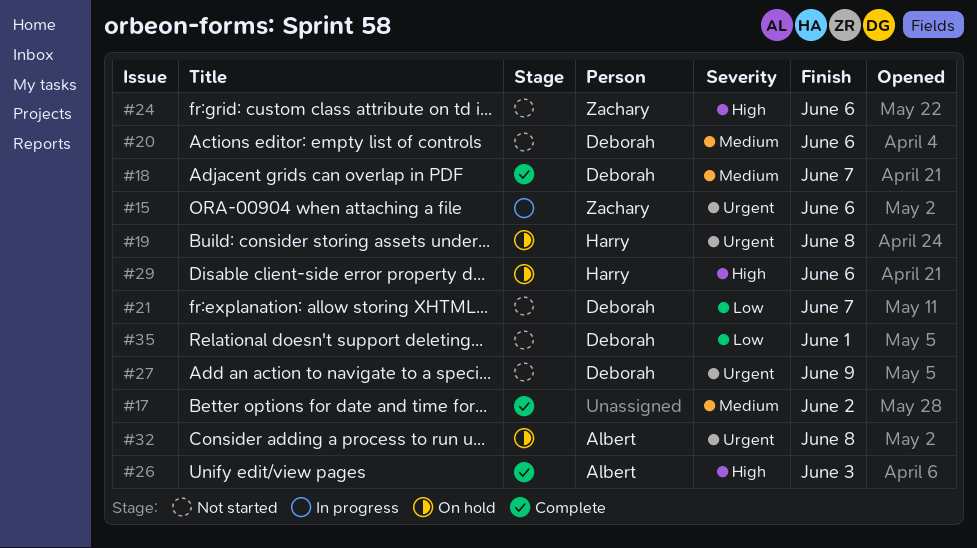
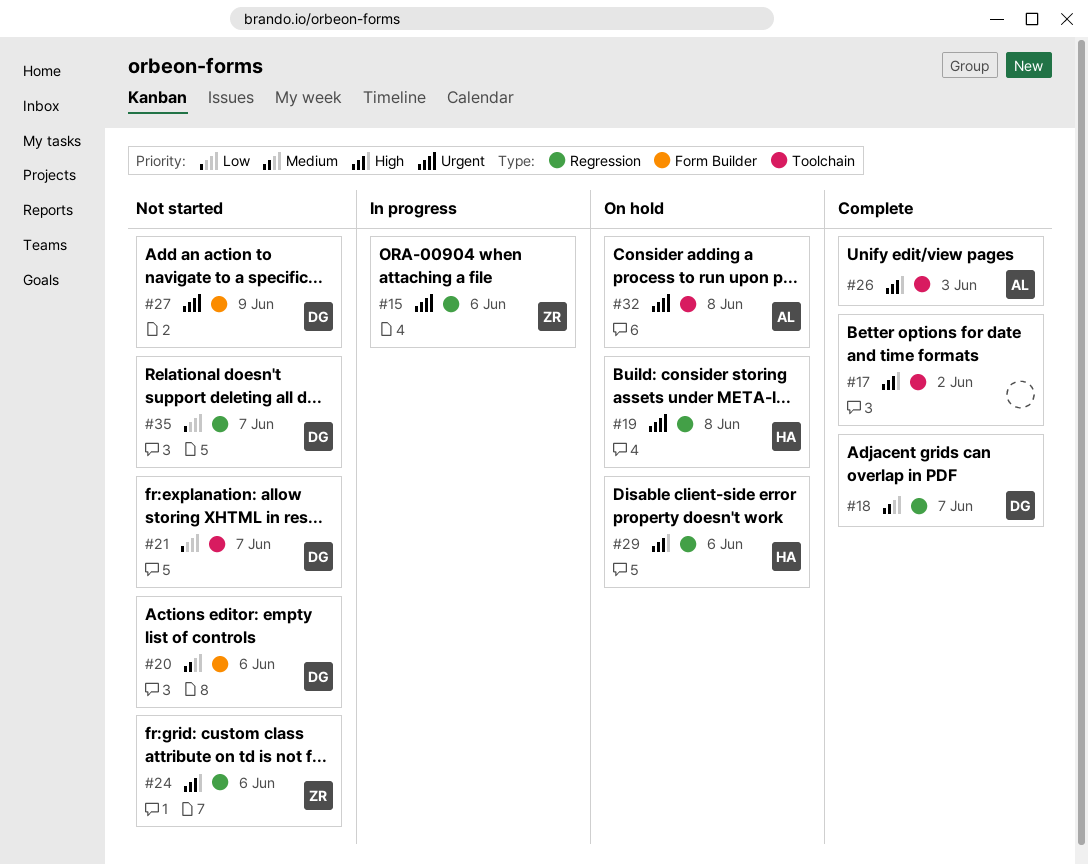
#17, priority: Medium -> High
#35, due: Jun 1 -> Jun 7

